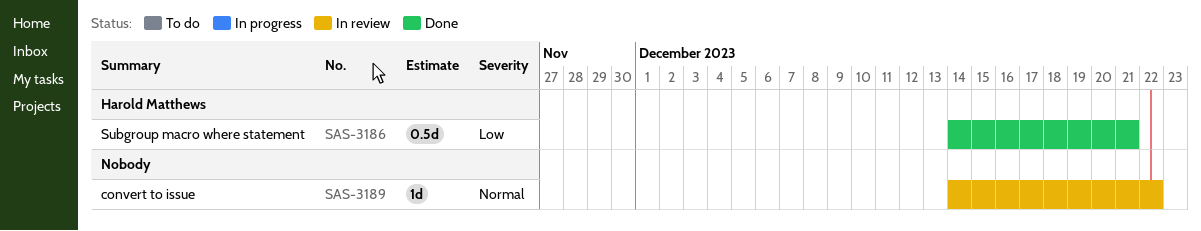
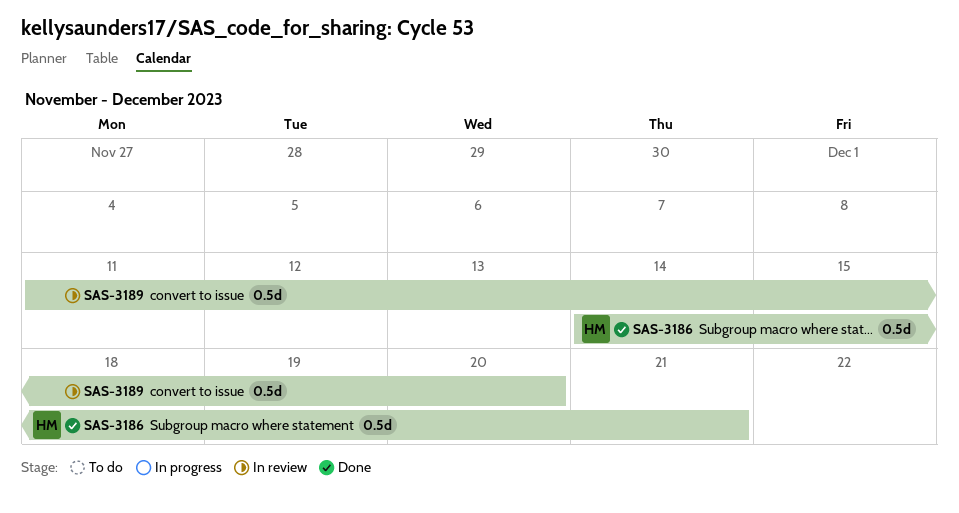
SAS-3189, estimate: 1d -> 0.5d
SAS-3189, start: Dec 14 -> Dec 11
SAS-3189, due: Dec 22 -> Dec 20

